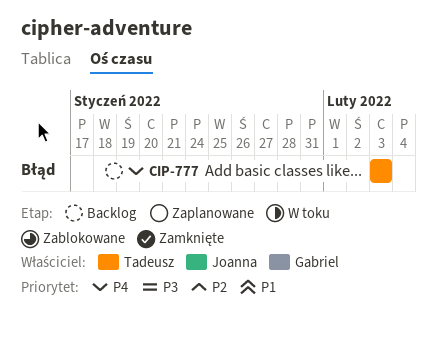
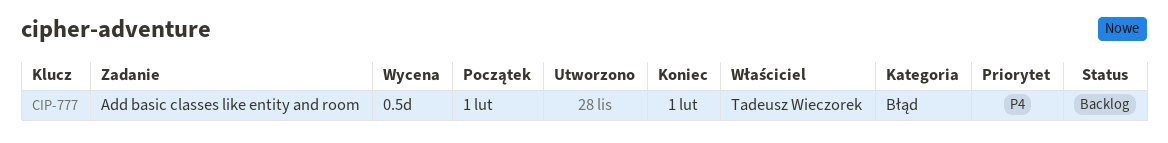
CIP-777, start: Feb 3 -> Feb 1
CIP-777, due: Feb 3 -> Feb 1

